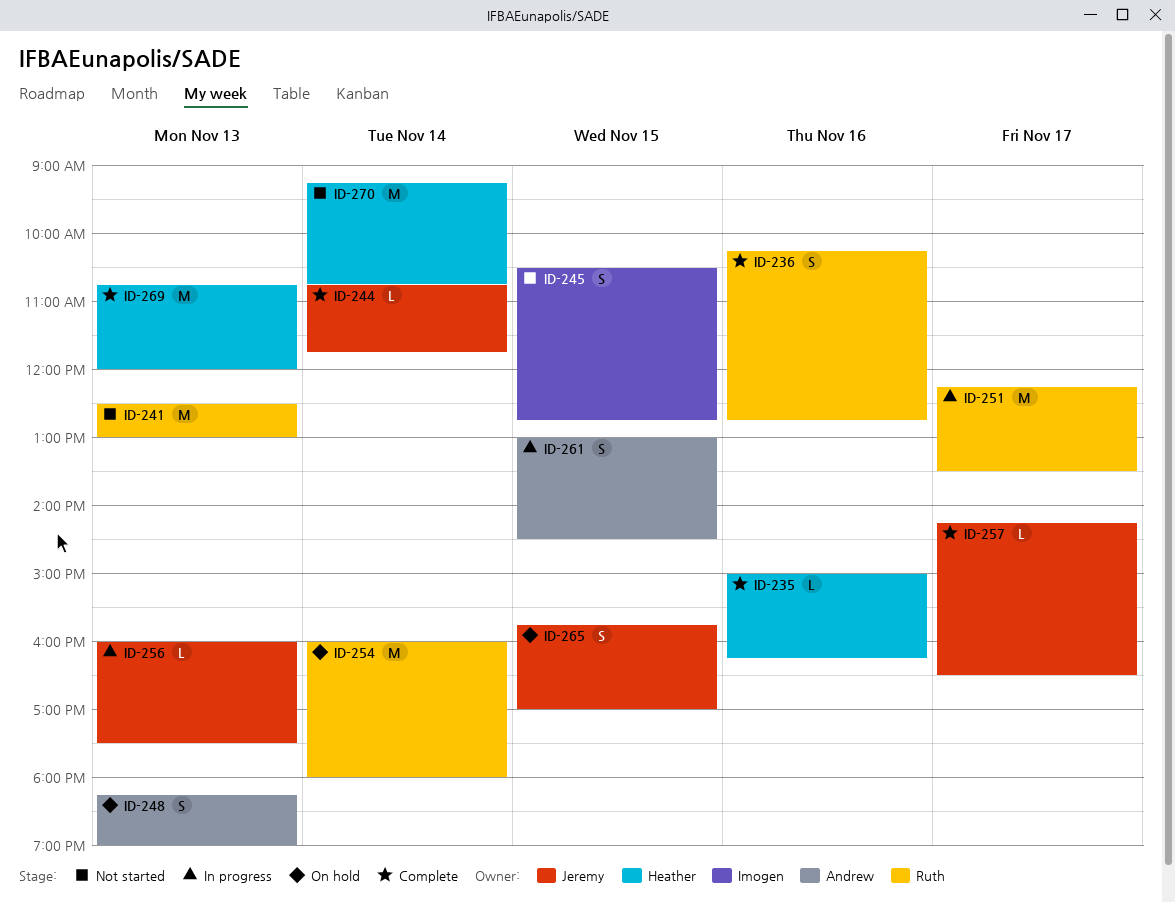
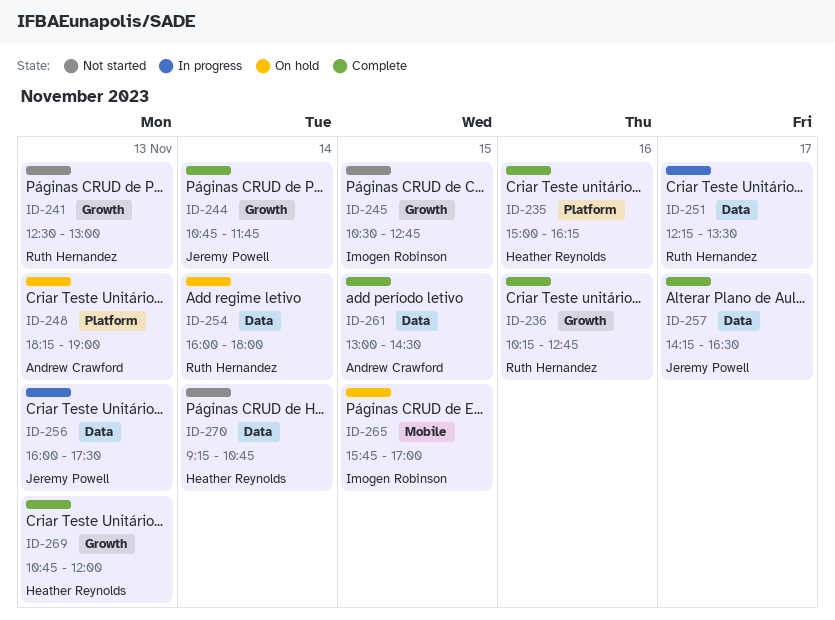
ID-261, status: In progress -> Complete
ID-265, owner: Jeremy Powell -> Imogen Robinson

